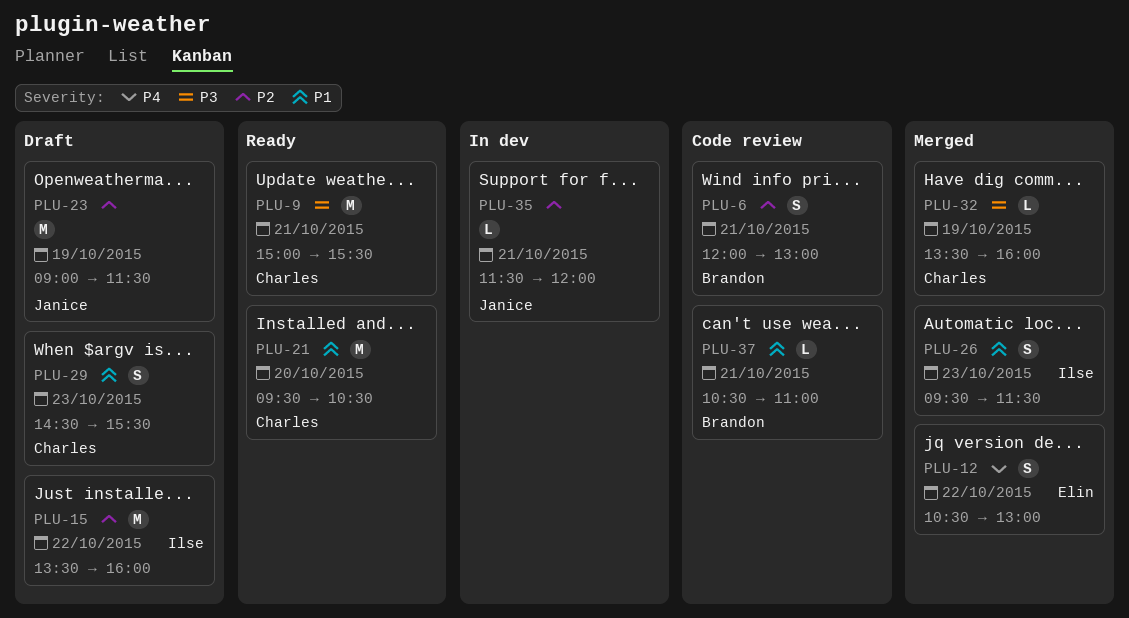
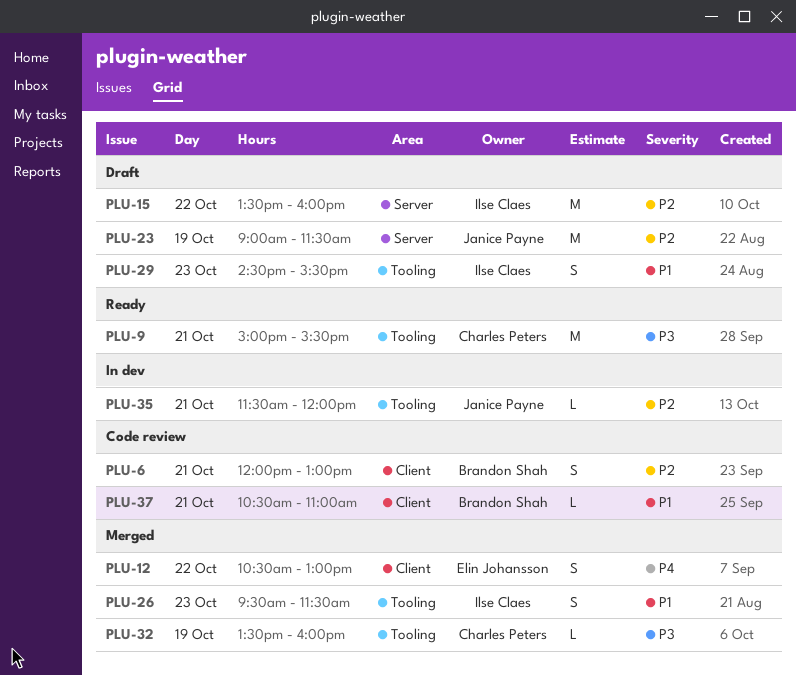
PLU-21: present -> none
PLU-29, owner: Charles Peters -> Ilse Claes

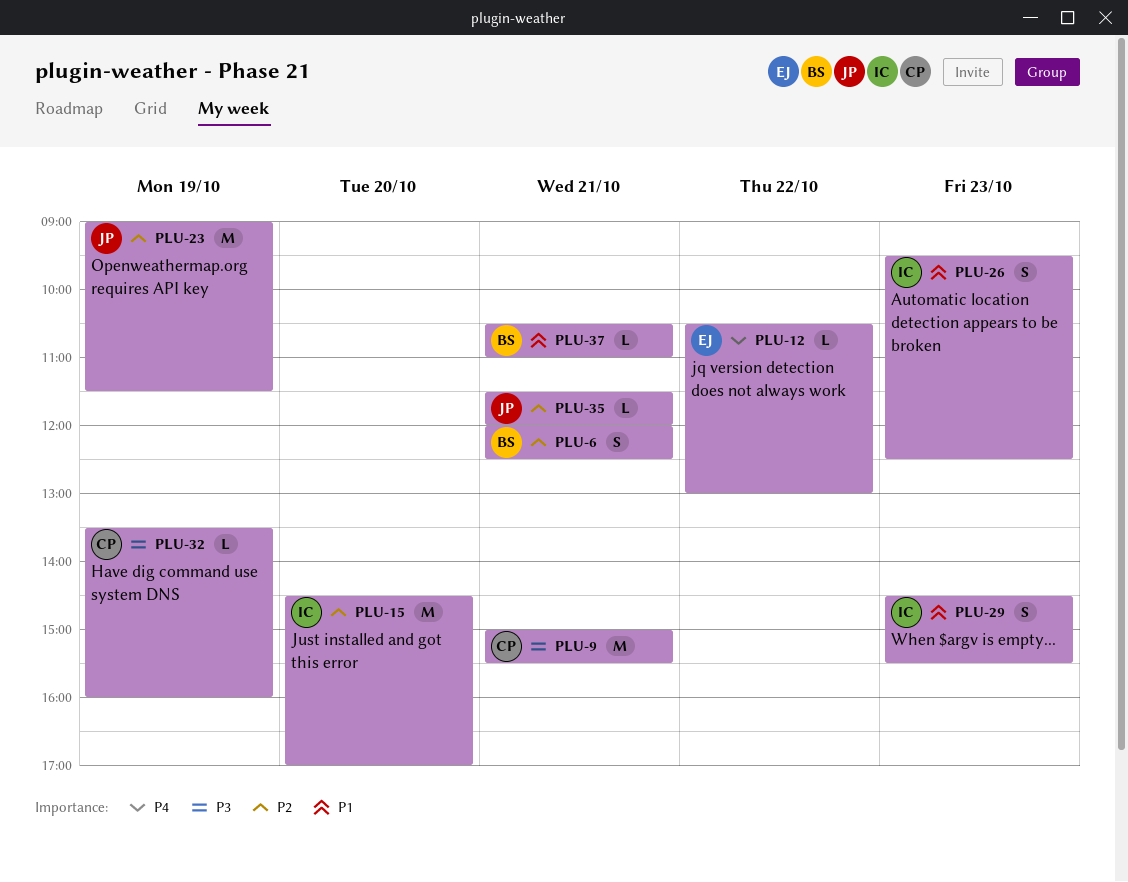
PLU-6, ends: 13:00 -> 12:30
PLU-12, estimate: S -> L
PLU-15, day: Oct 22 -> Oct 20
PLU-15, begins: 13:30 -> 14:30
PLU-15, ends: 16:00 -> 17:00
PLU-26, ends: 11:30 -> 12:30

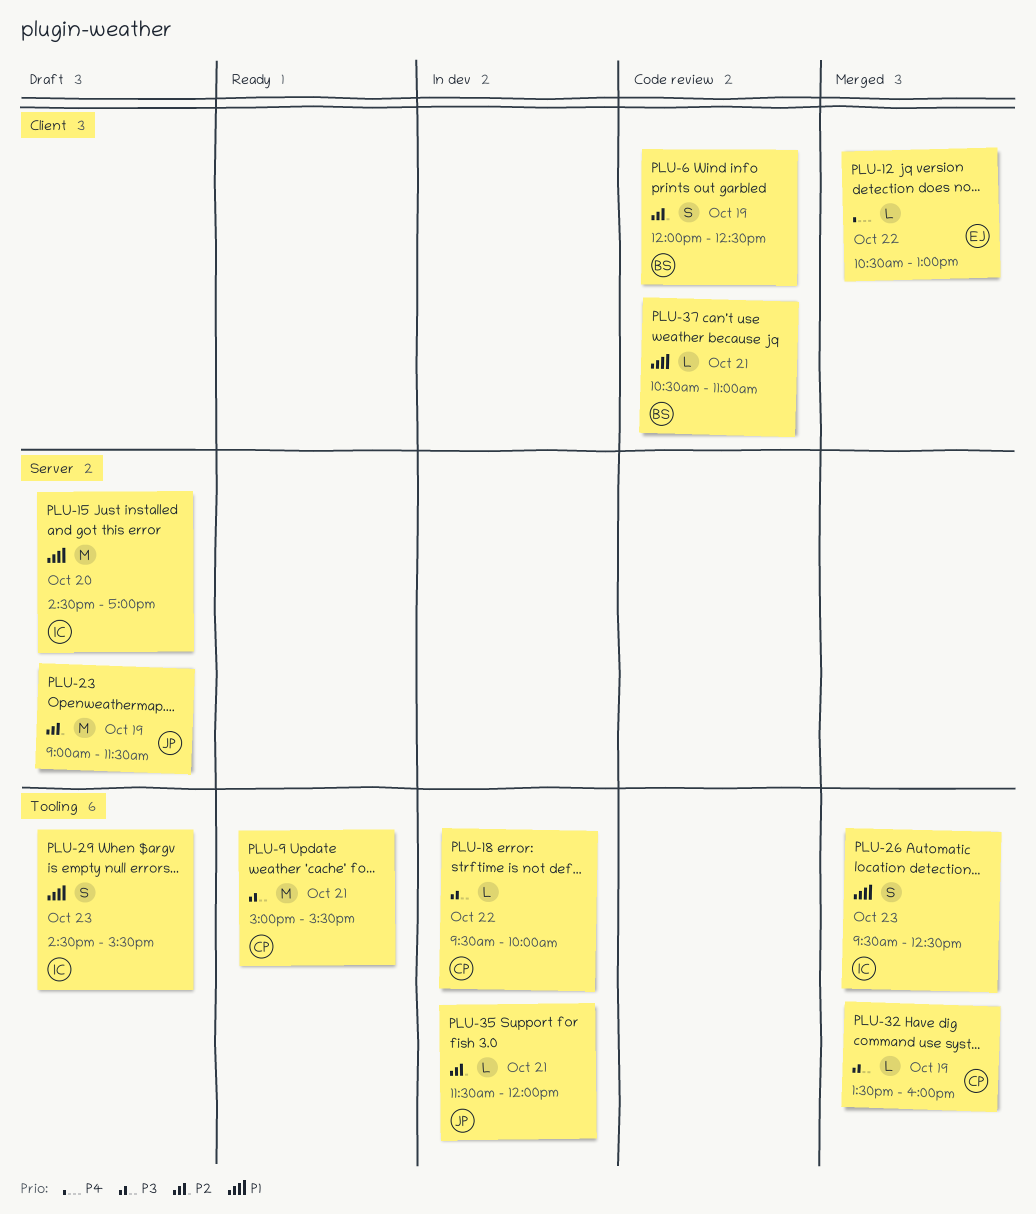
PLU-6, day: Oct 21 -> Oct 19
PLU-15, priority: P2 -> P1
PLU-18: none -> present

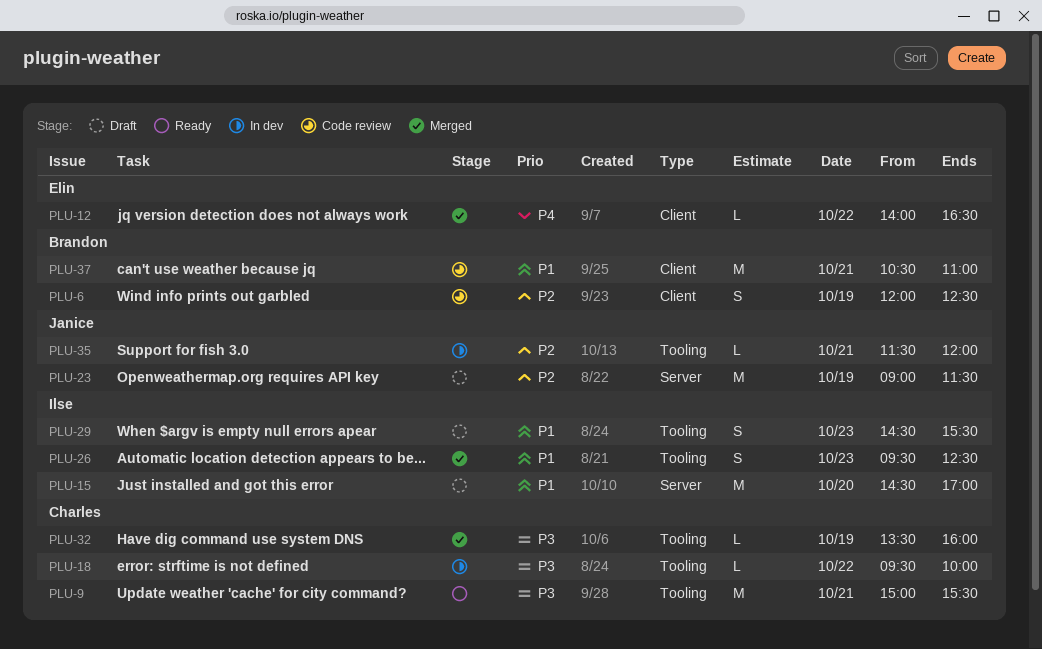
PLU-12, begins: 10:30 -> 14:00
PLU-12, ends: 13:00 -> 16:30
PLU-37, estimate: L -> M

